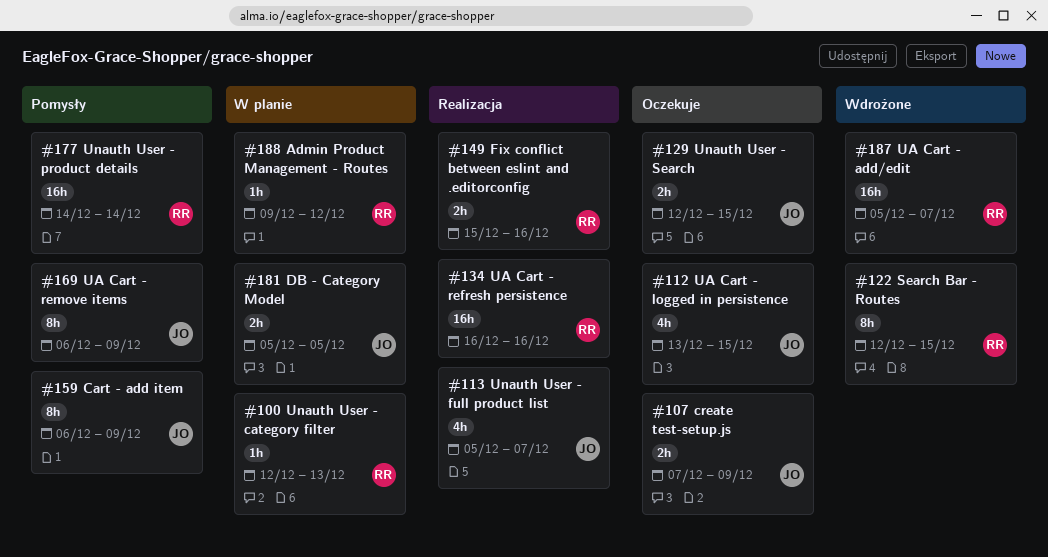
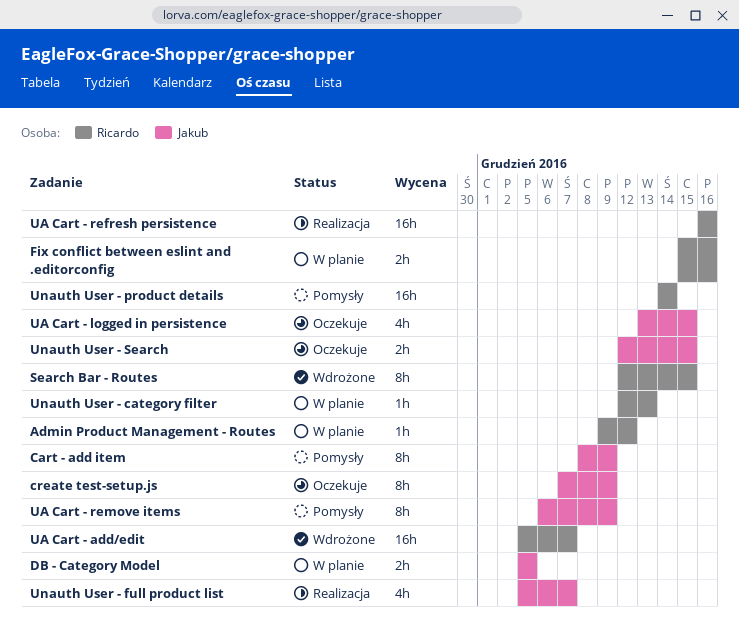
Cart - add item, start: Dec 6 -> Dec 8
create test-setup.js, estimate: 2h -> 8h
Fix conflict between eslint and .editorconfig, status: Realizacja -> W planie

